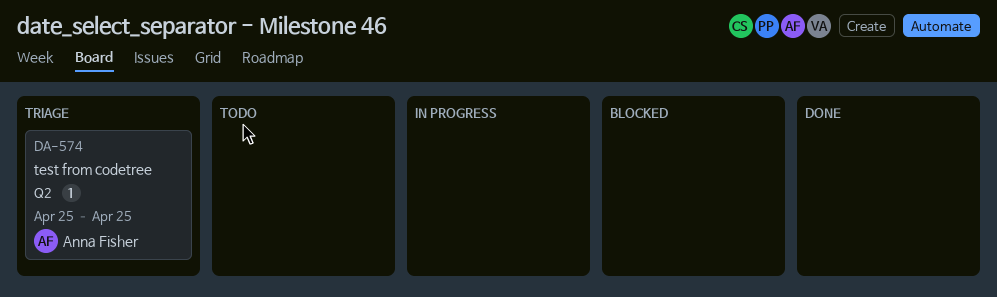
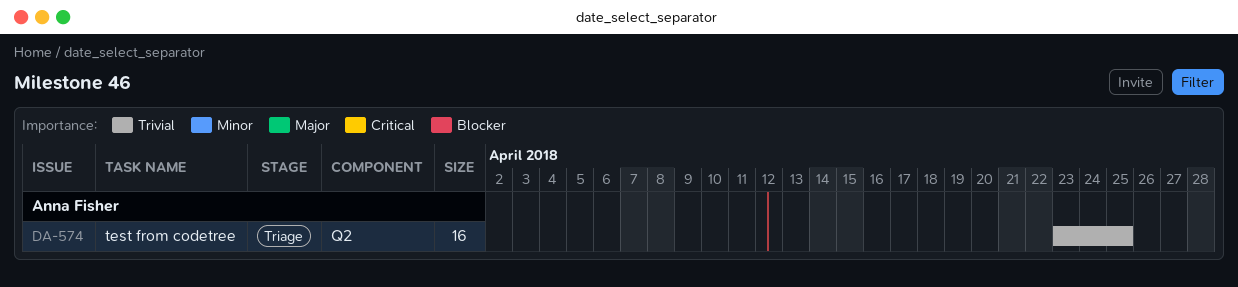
DA-574, estimate: 1 -> 16
DA-574, start: Apr 25 -> Apr 23

